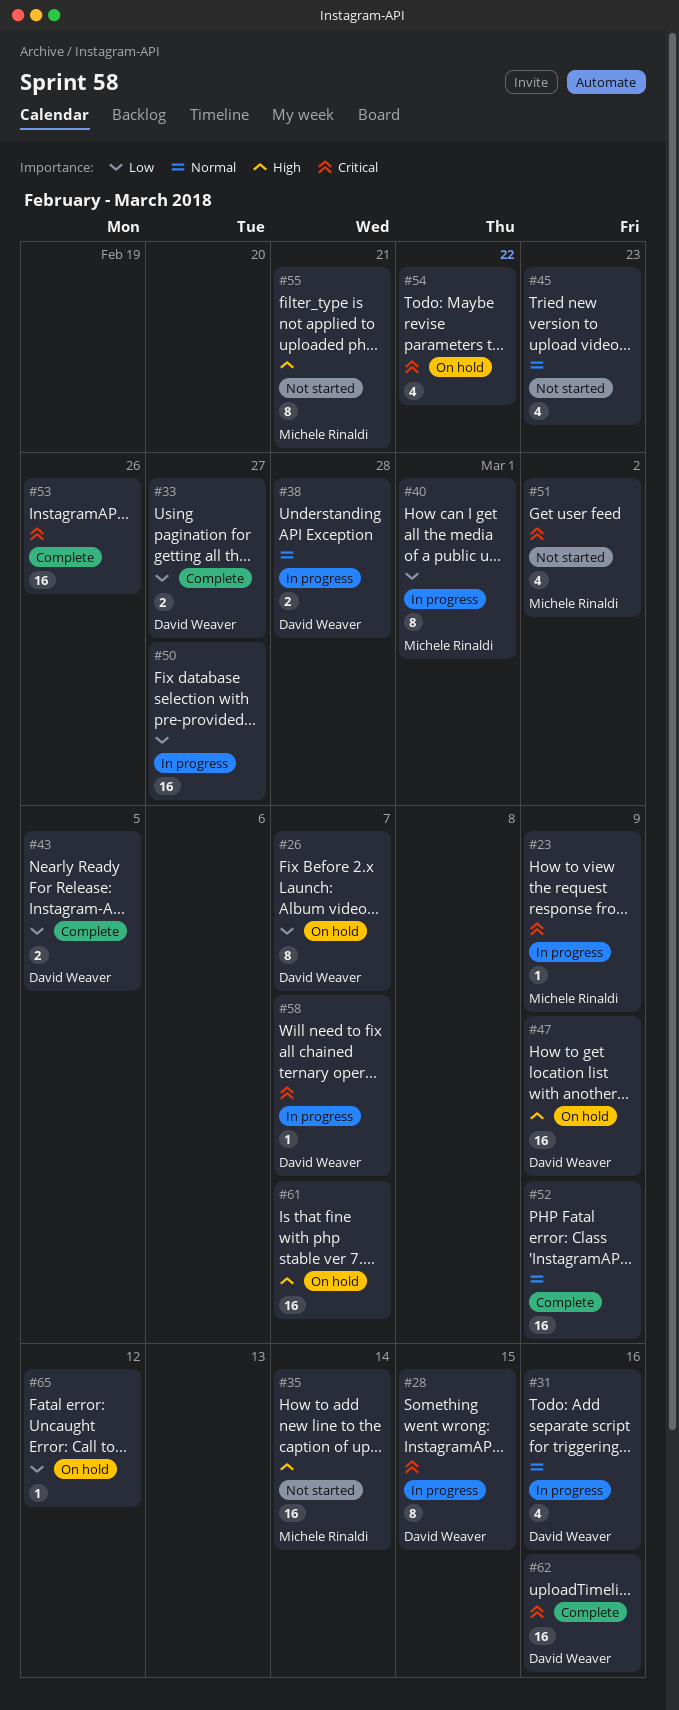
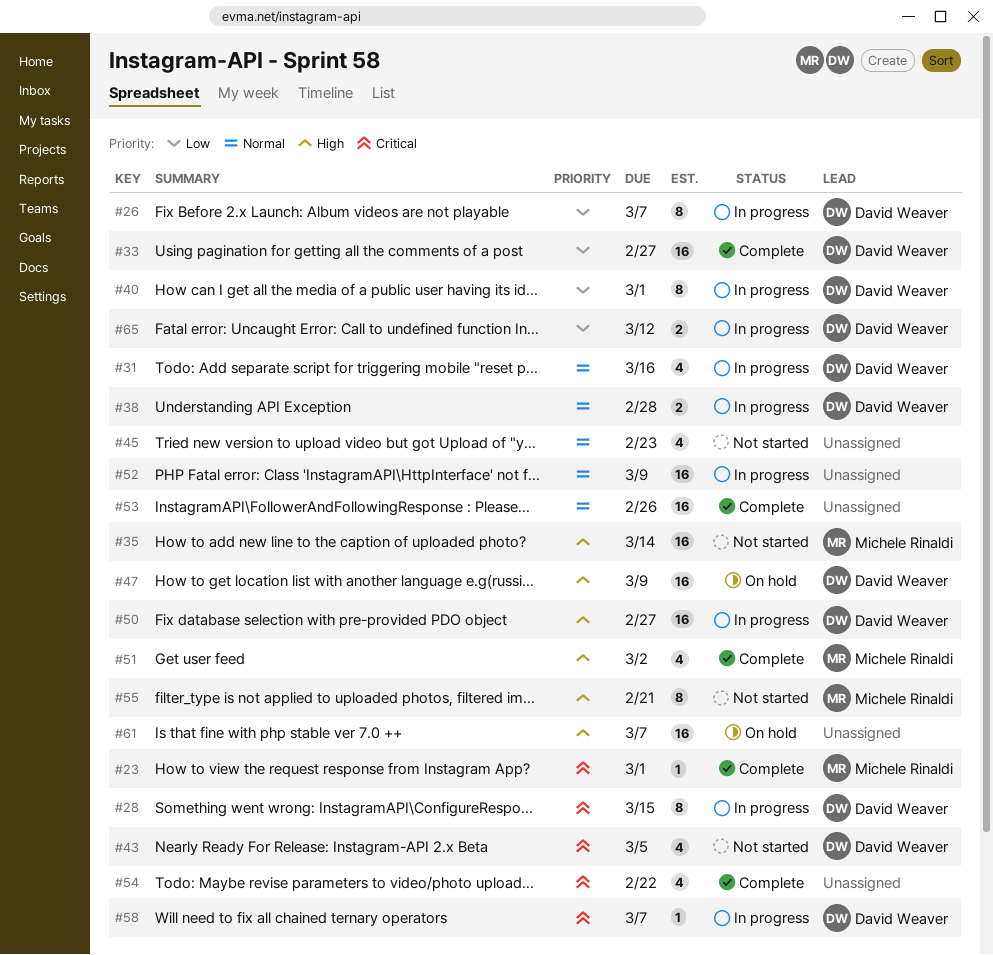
#23, status: In progress -> Complete
#23, due: Mar 9 -> Mar 1
#26, status: On hold -> In progress
#33, estimate: 2 -> 16
#40, owner: Michele Rinaldi -> David Weaver
#43, status: Complete -> Not started
#43, priority: Low -> Critical
#43, estimate: 2 -> 4
#50, owner: none -> David Weaver
#50, priority: Low -> High
#51, status: Not started -> Complete
#51, priority: Critical -> High
#52, status: Complete -> In progress
#53, priority: Critical -> Normal
#54, status: On hold -> Complete
#62: present -> none
#65, status: On hold -> In progress
#65, owner: none -> David Weaver
#65, estimate: 1 -> 2

